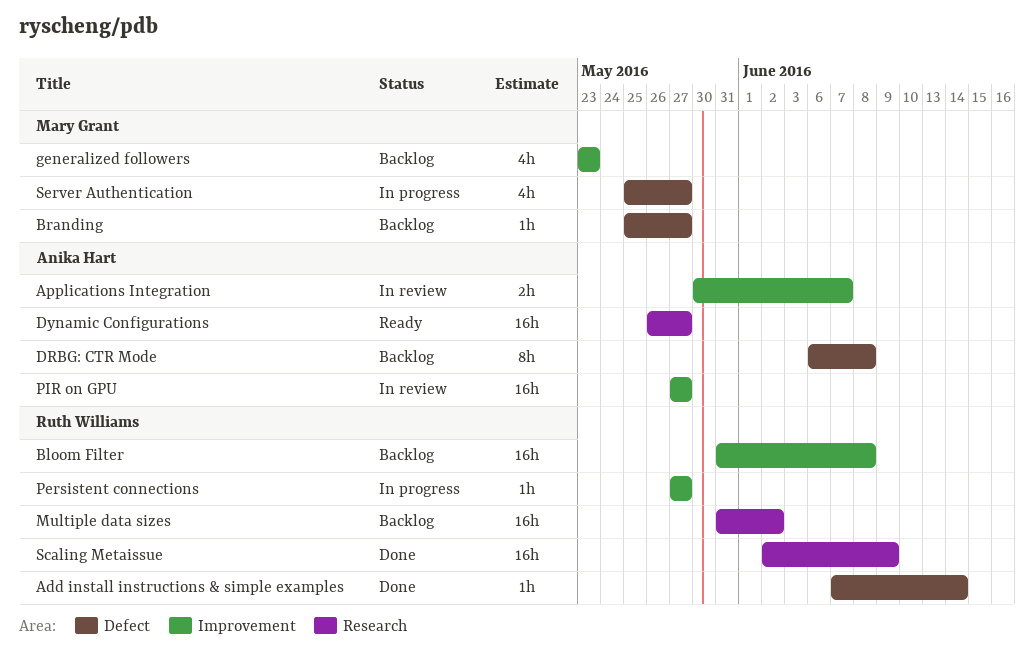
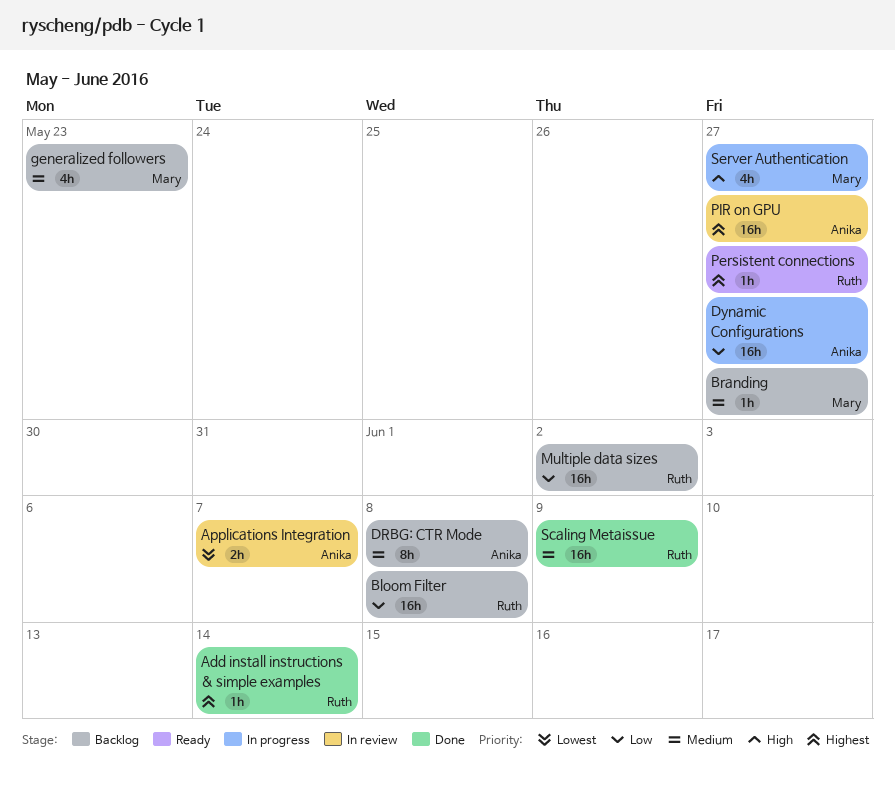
Dynamic Configurations, status: Ready -> In progress
Persistent connections, status: In progress -> Ready

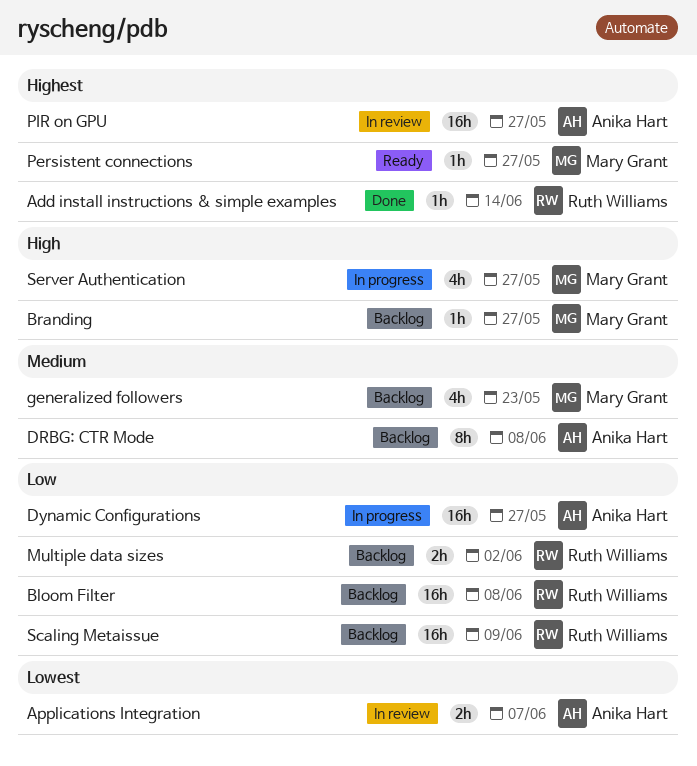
Branding, priority: Medium -> High
Multiple data sizes, estimate: 16h -> 2h
Persistent connections, owner: Ruth Williams -> Mary Grant
Scaling Metaissue, status: Done -> Backlog
Scaling Metaissue, priority: Medium -> Low

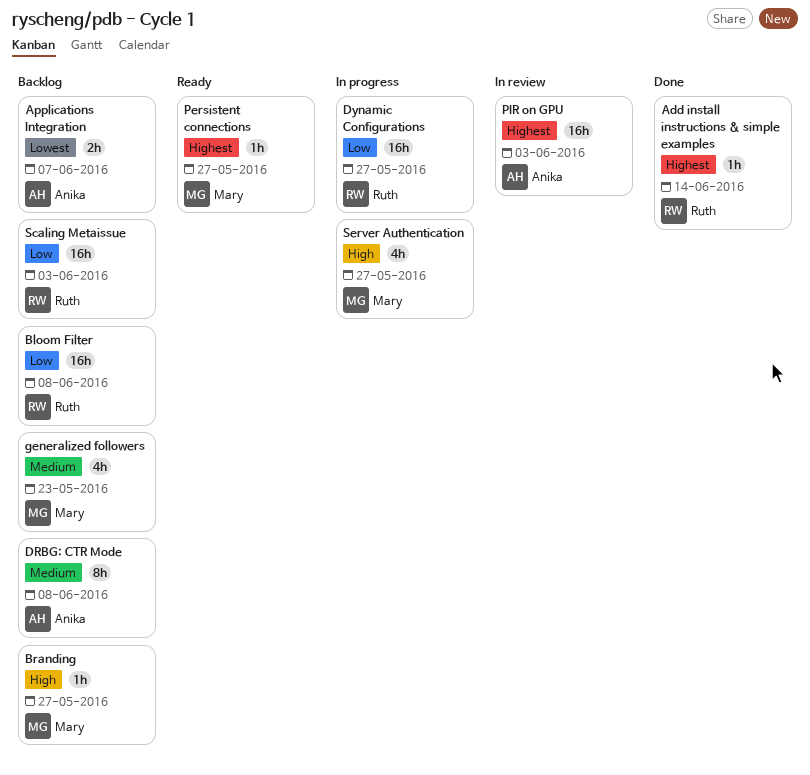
Applications Integration, status: In review -> Backlog
Dynamic Configurations, owner: Anika Hart -> Ruth Williams
Multiple data sizes: present -> none
PIR on GPU, due: May 27 -> Jun 3
Scaling Metaissue, due: Jun 9 -> Jun 3

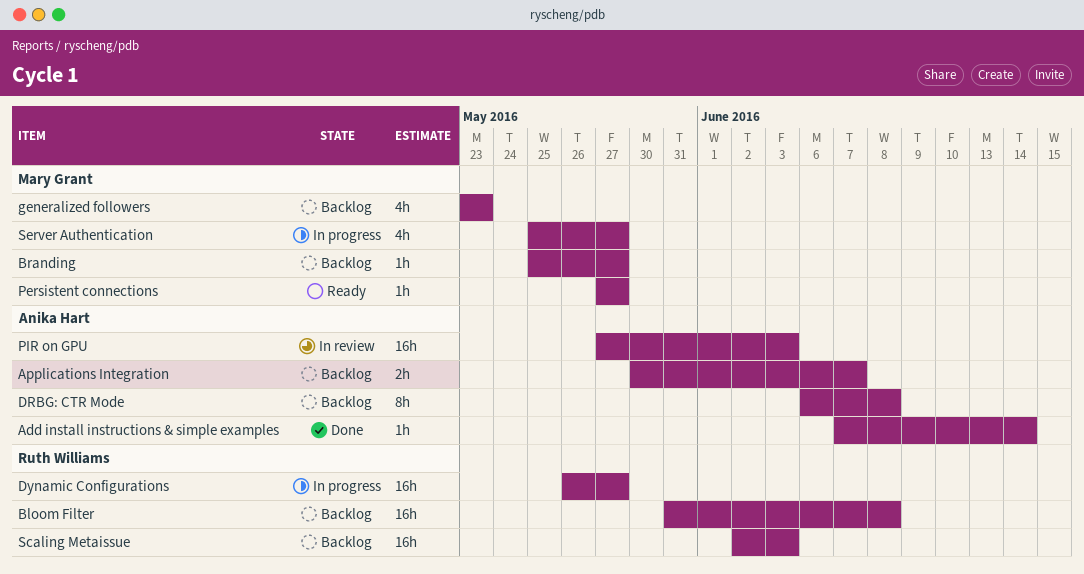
Add install instructions & simple examples, owner: Ruth Williams -> Anika Hart

